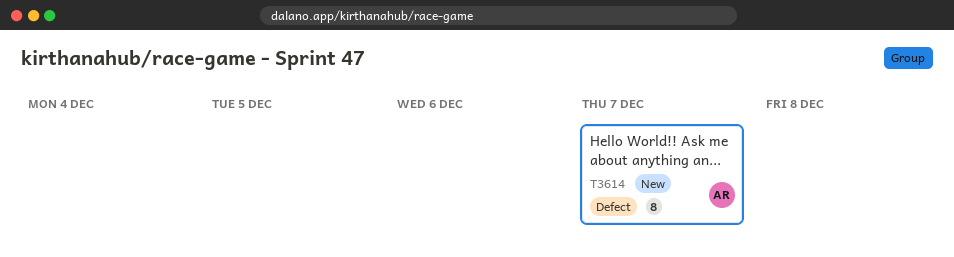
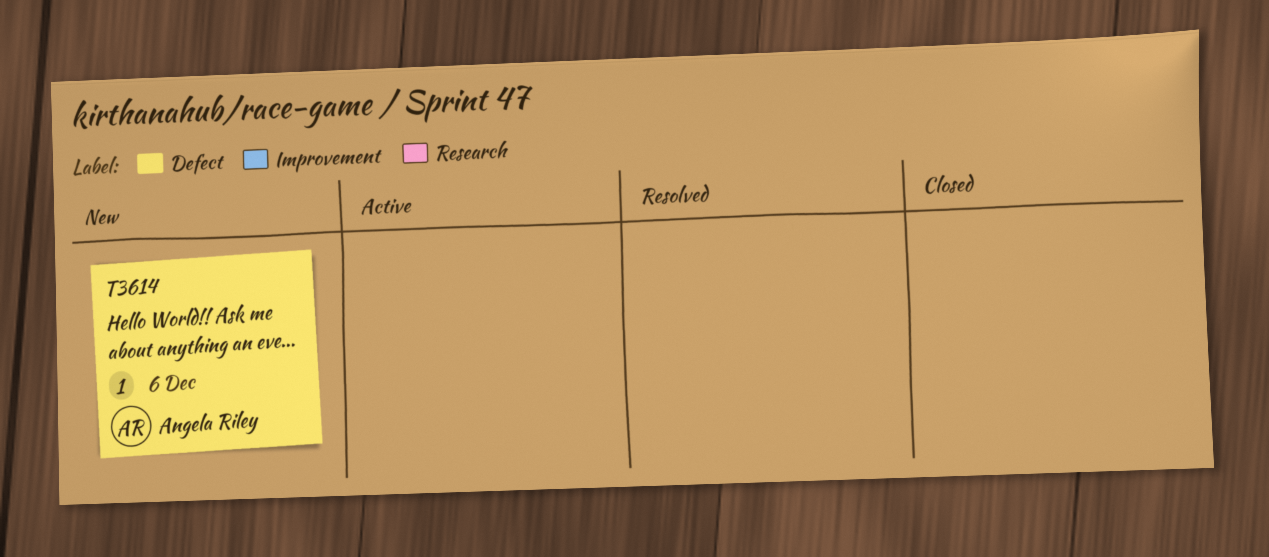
T3614, estimate: 8 -> 1
T3614, due: Dec 7 -> Dec 6

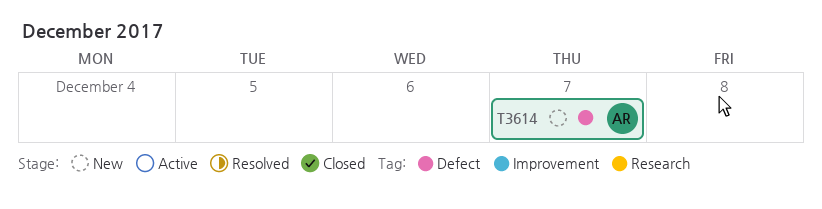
T3614, due: Dec 6 -> Dec 7

